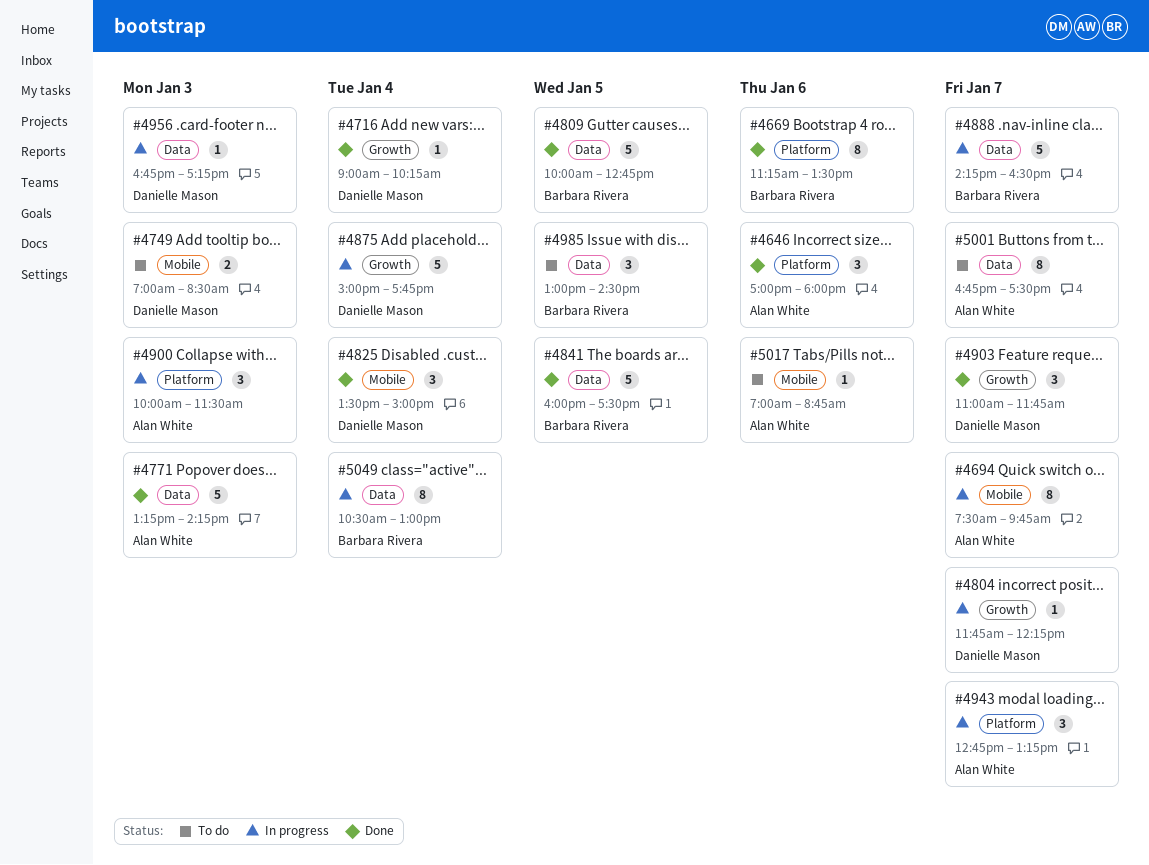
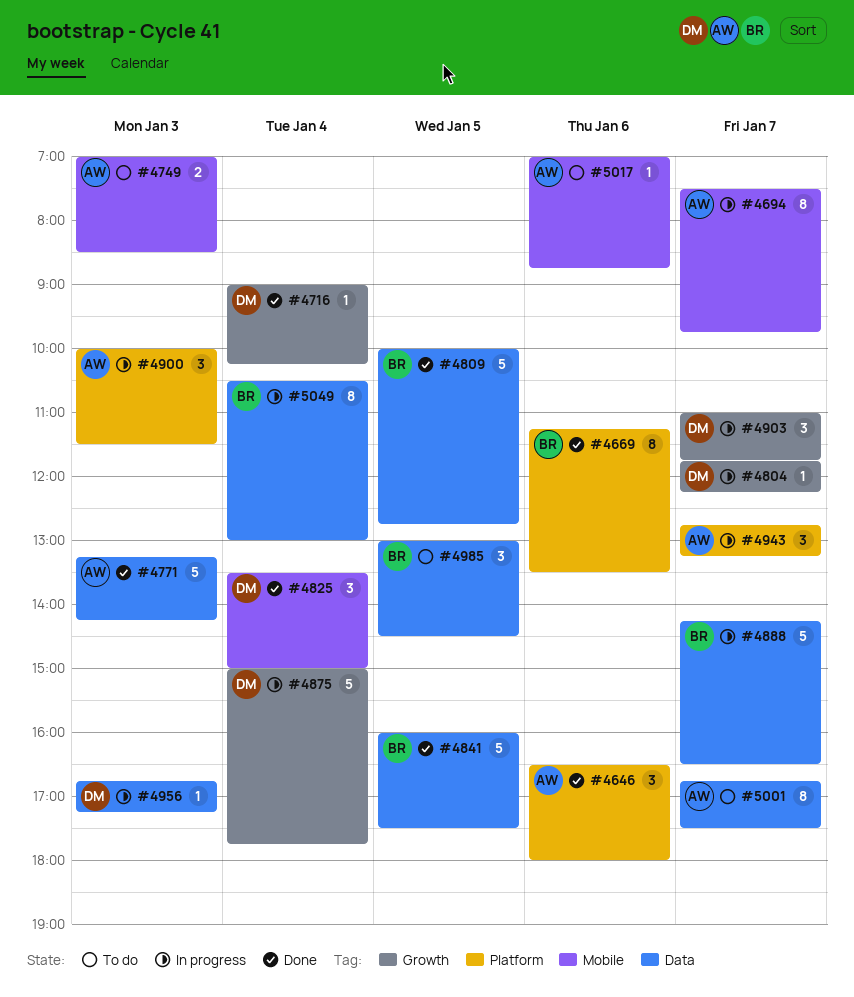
#4646, begins: 17:00 -> 16:30
#4749, owner: Danielle Mason -> Alan White
#4903, status: Done -> In progress

